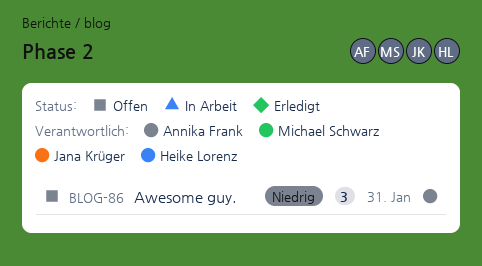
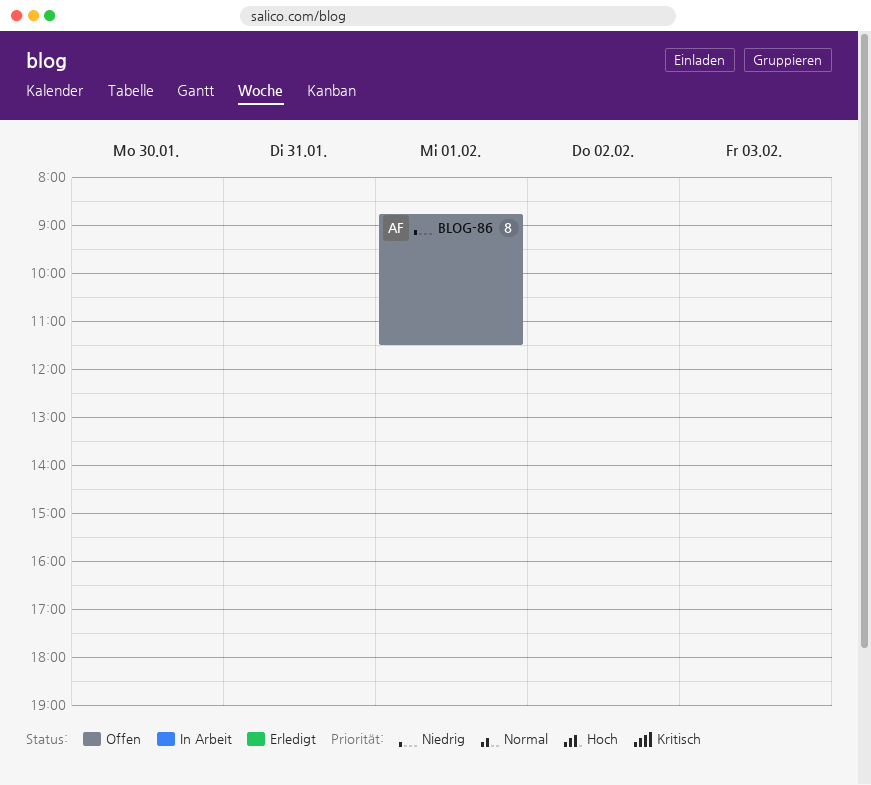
BLOG-86, estimate: 3 -> 8
BLOG-86, day: Jan 31 -> Feb 1

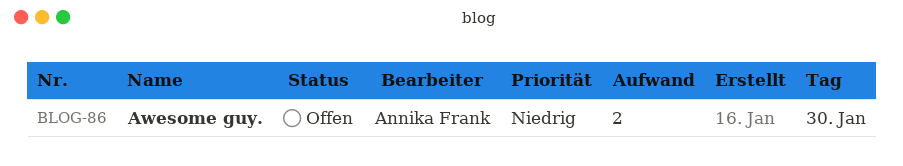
BLOG-86, estimate: 8 -> 2
BLOG-86, day: Feb 1 -> Jan 30

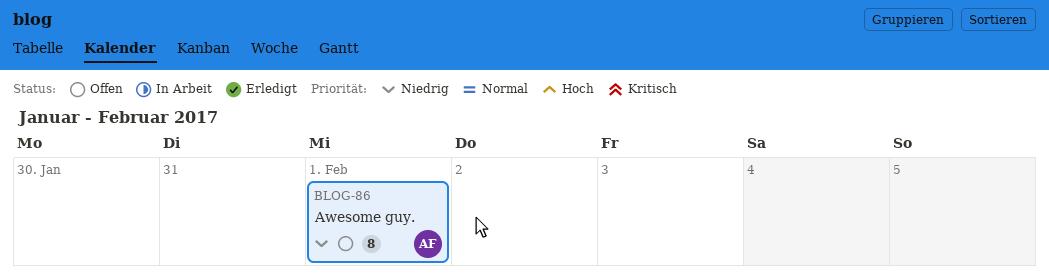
BLOG-86, estimate: 2 -> 8
BLOG-86, day: Jan 30 -> Feb 1

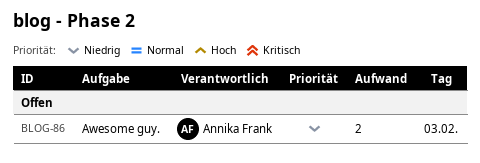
BLOG-86, estimate: 8 -> 2
BLOG-86, day: Feb 1 -> Feb 3

